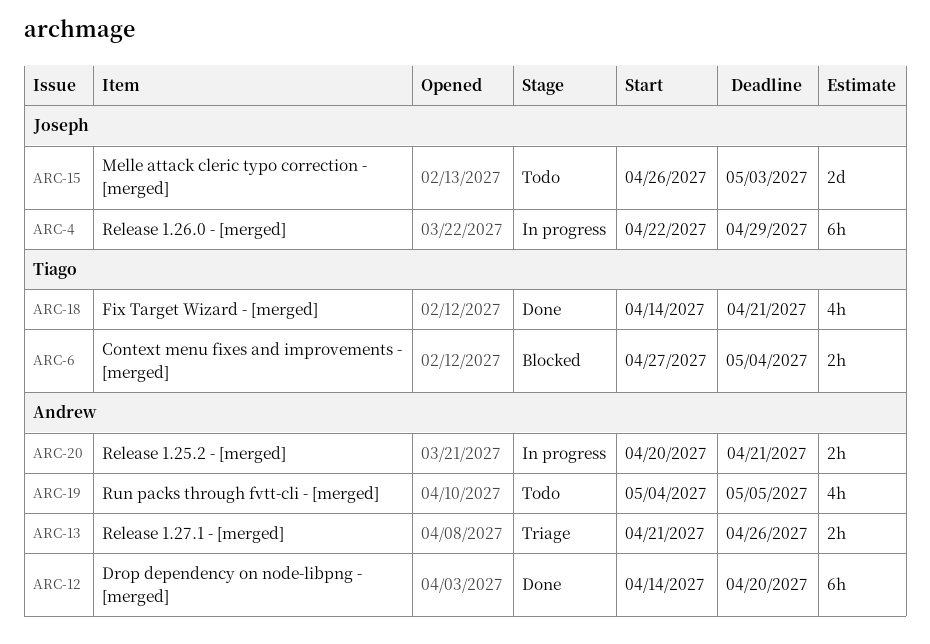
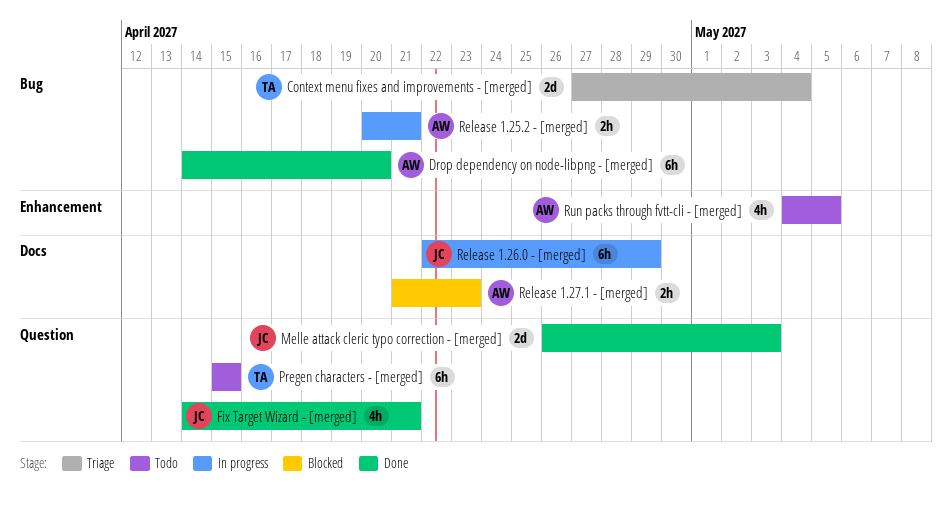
Context menu fixes and improvements - [merged], status: Blocked -> Triage
Context menu fixes and improvements - [merged], estimate: 2h -> 2d
Fix Target Wizard - [merged], owner: Tiago -> Joseph
Melle attack cleric typo correction - [merged], status: Todo -> Done
Pregen characters - [merged]: none -> present
Release 1.27.1 - [merged], status: Triage -> Blocked
Release 1.27.1 - [merged], due: Apr 26 -> Apr 23

